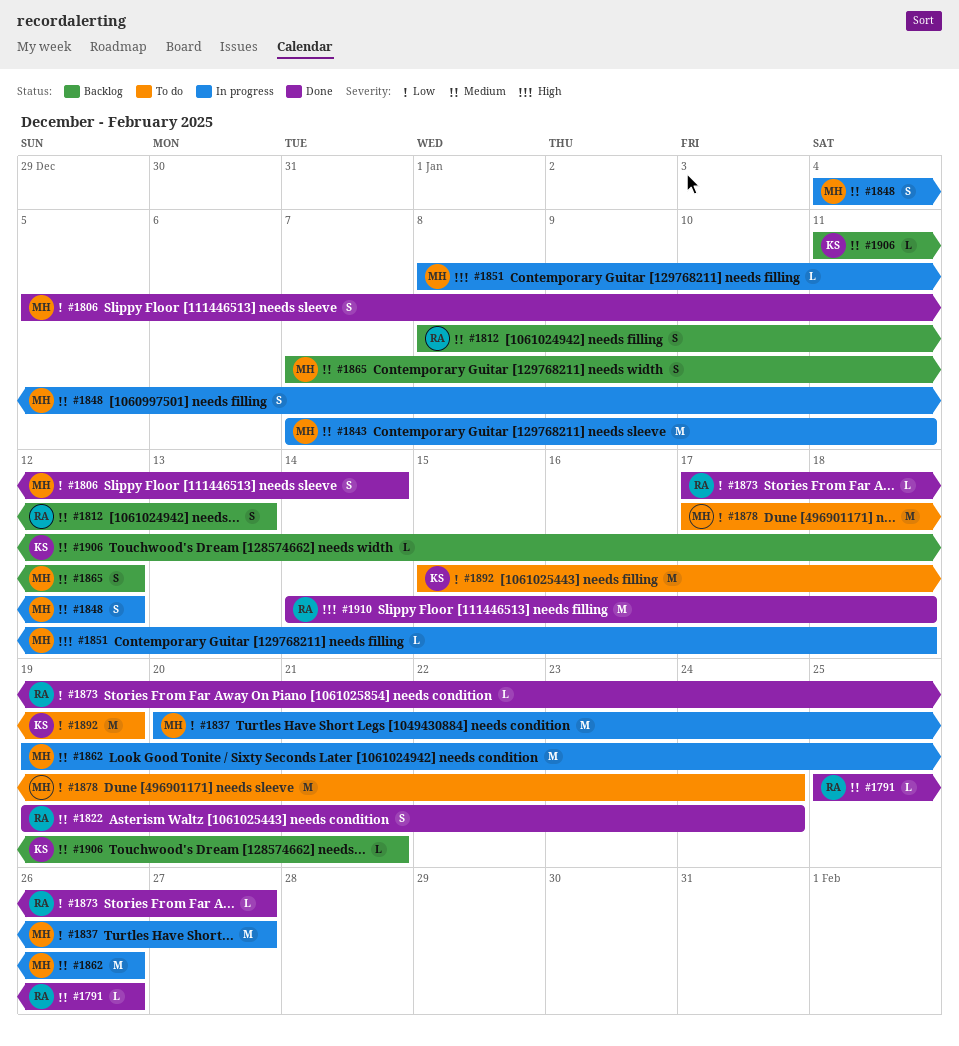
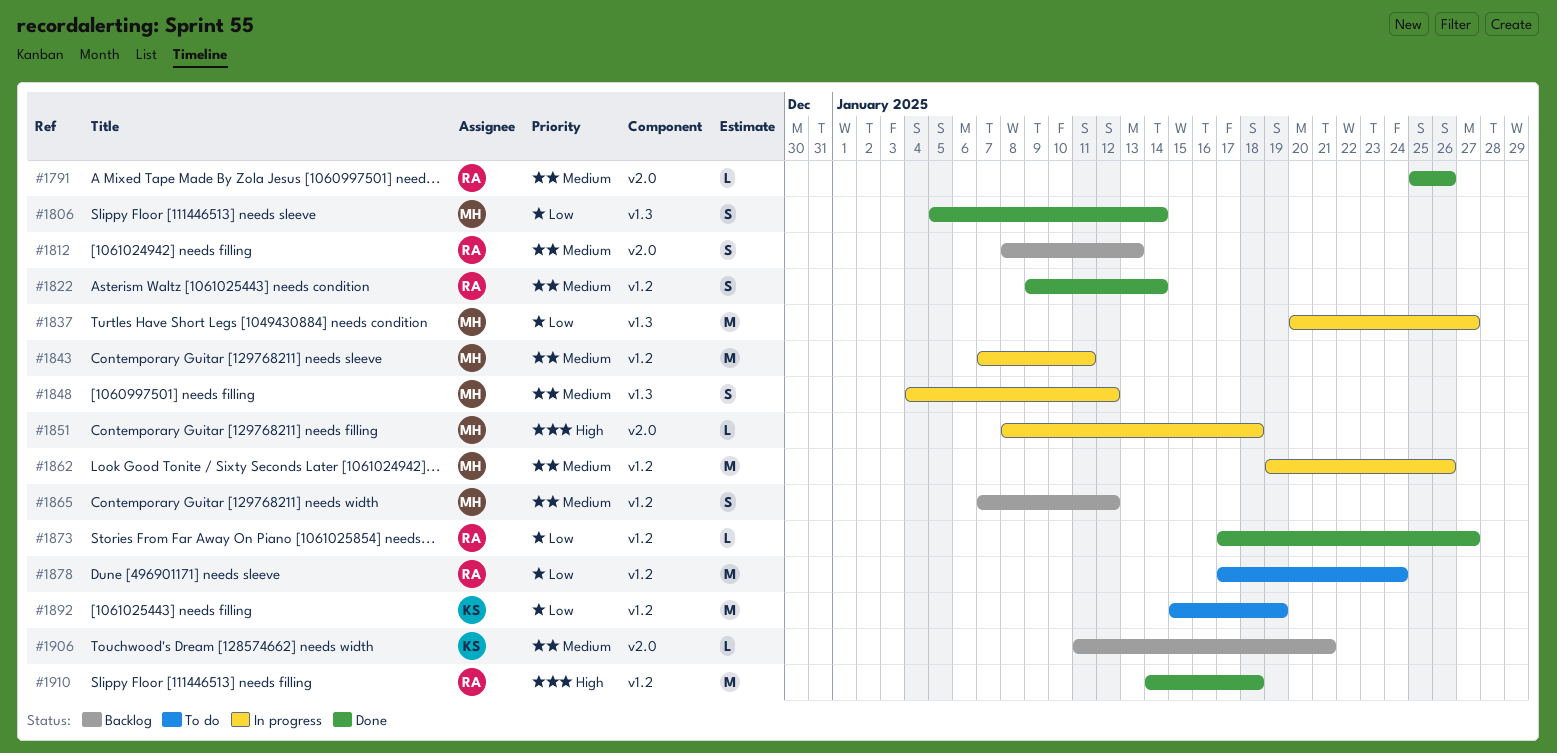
#1822, start: Jan 19 -> Jan 9
#1822, due: Jan 24 -> Jan 14
#1878, owner: MH -> RA

